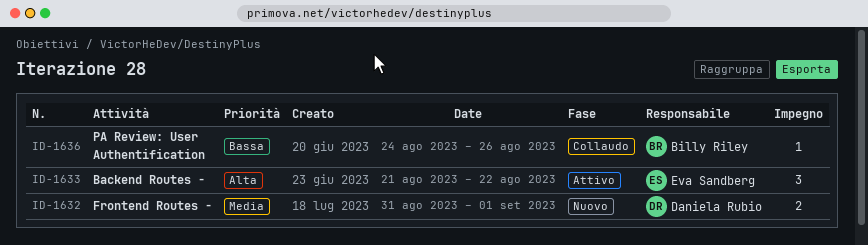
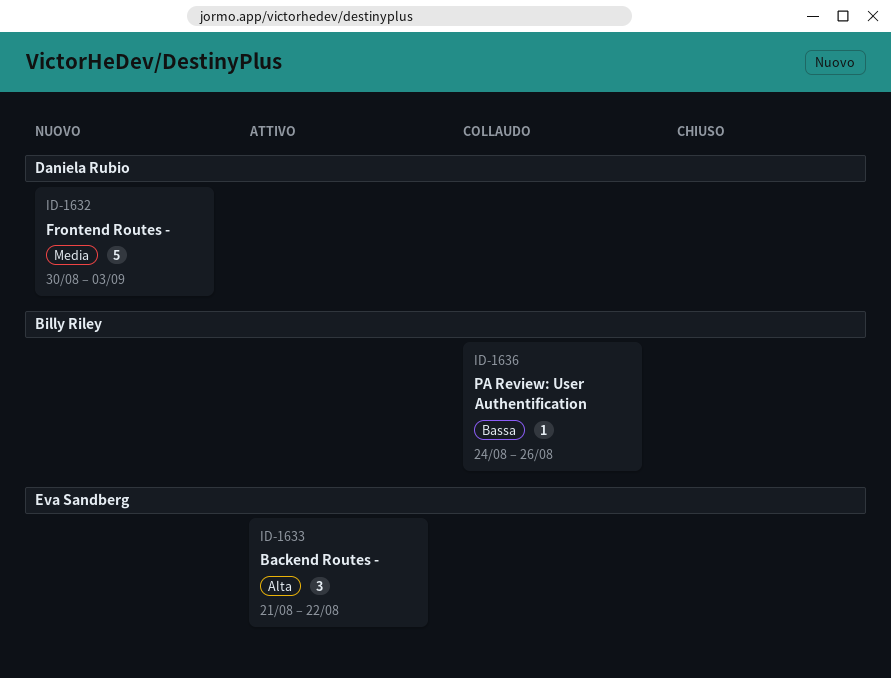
ID-1632, estimate: 2 -> 5
ID-1632, start: Aug 31 -> Aug 30
ID-1632, due: Sep 1 -> Sep 3

